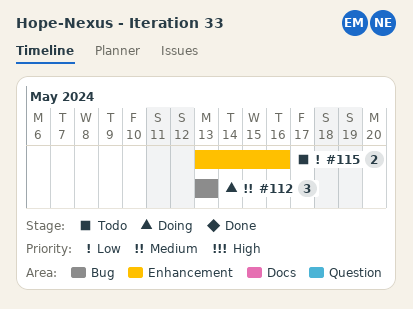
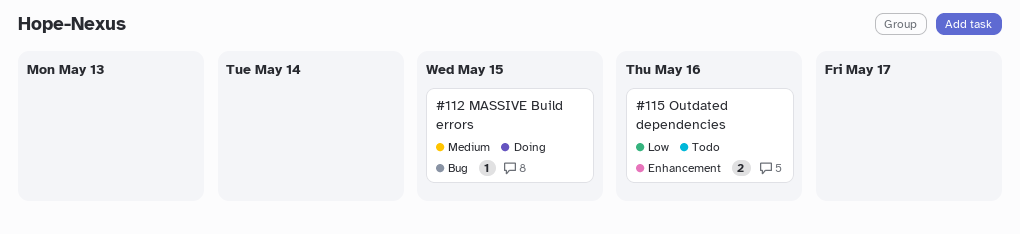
#112, estimate: 3 -> 1
#112, due: May 13 -> May 15

